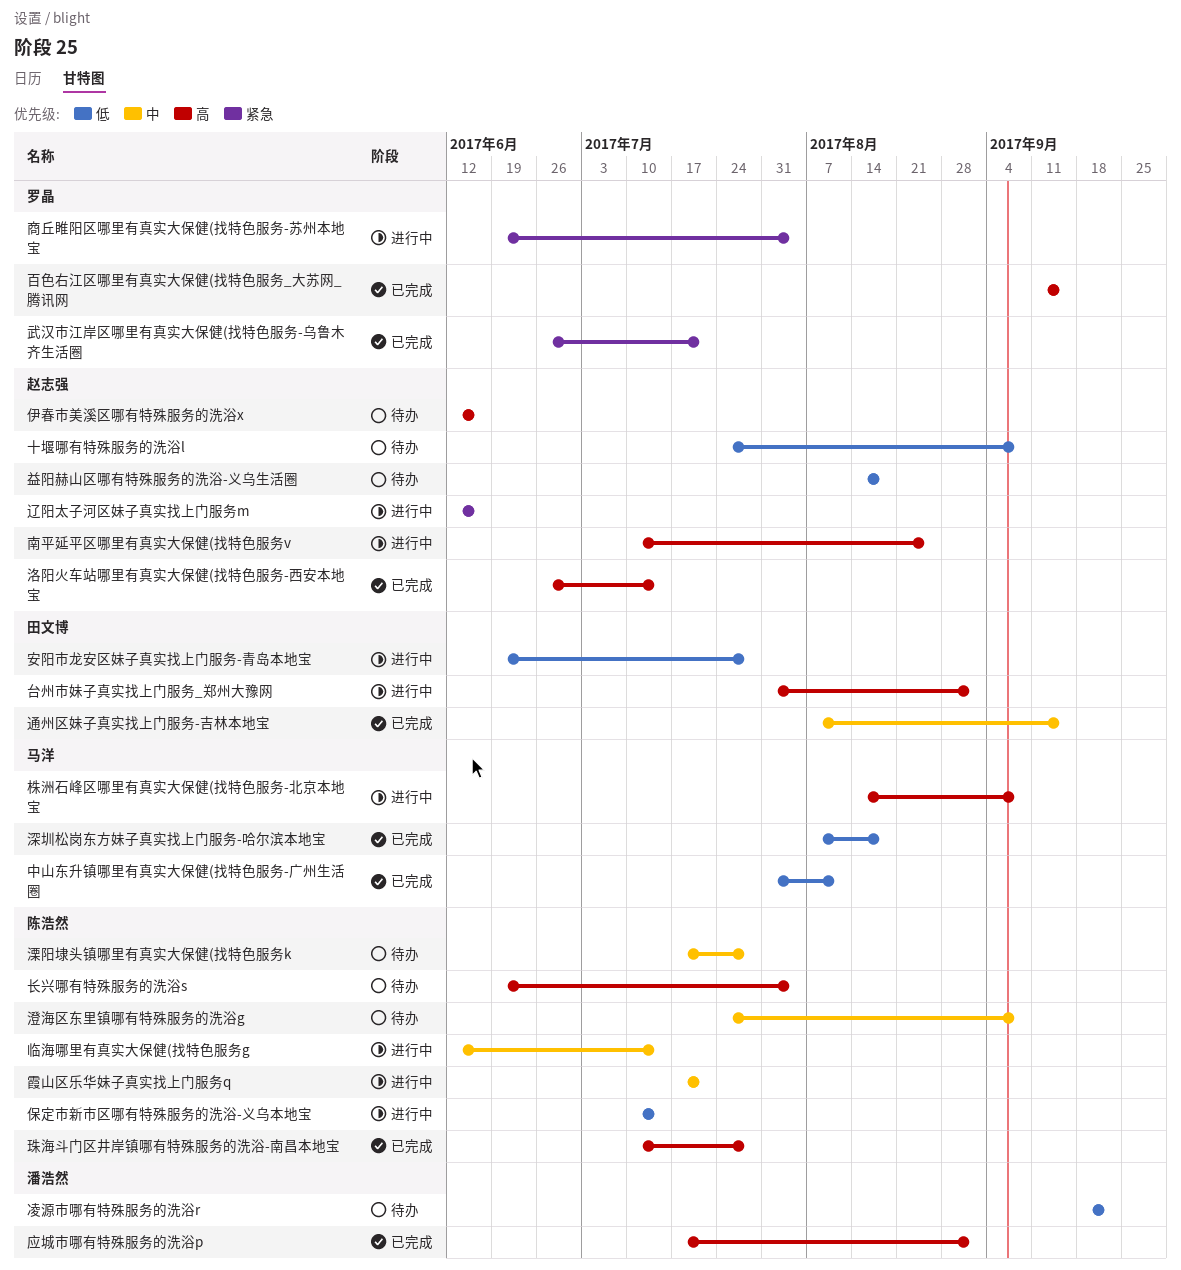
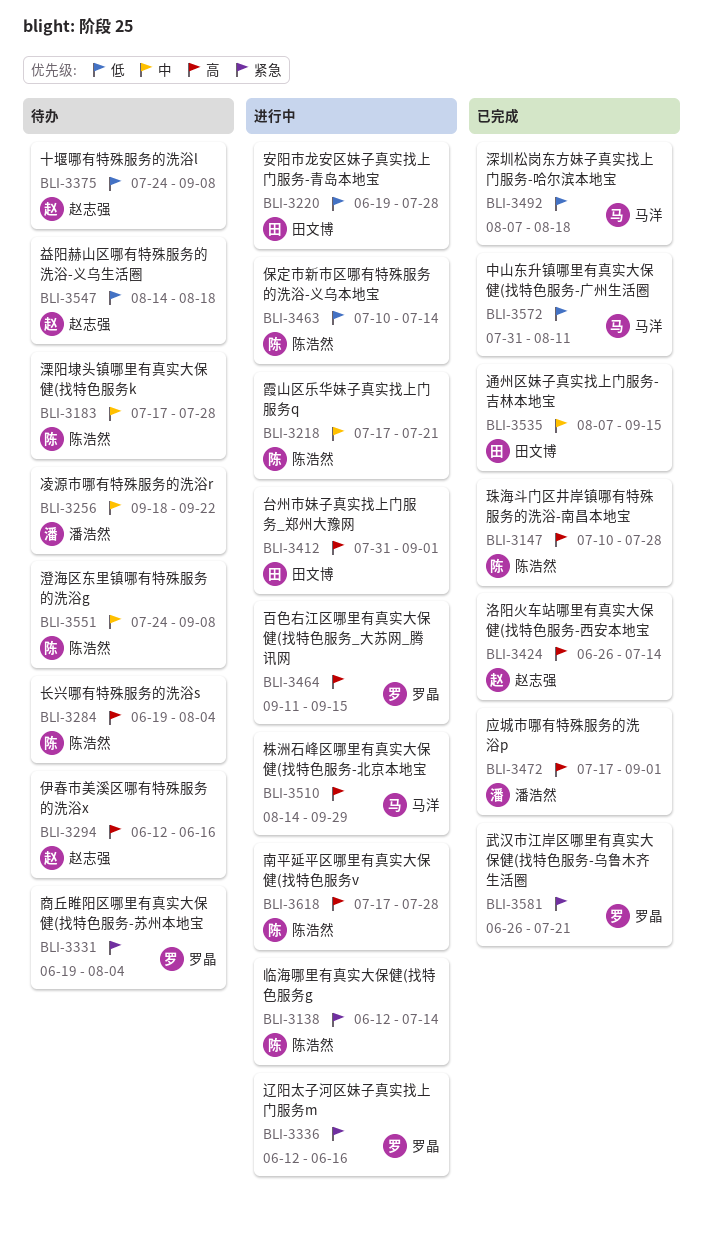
临海哪里有真实大保健(找特色服务g, priority: 中 -> 紧急
凌源市哪有特殊服务的洗浴r, priority: 低 -> 中
南平延平区哪里有真实大保健(找特色服务v, owner: 赵志强 -> 陈浩然
南平延平区哪里有真实大保健(找特色服务v, start: Jul 10 -> Jul 17
南平延平区哪里有真实大保健(找特色服务v, due: Aug 25 -> Jul 28
商丘睢阳区哪里有真实大保健(找特色服务-苏州本地宝, status: 进行中 -> 待办
株洲石峰区哪里有真实大保健(找特色服务-北京本地宝, due: Sep 8 -> Sep 29
百色右江区哪里有真实大保健(找特色服务_大苏网_腾讯网, status: 已完成 -> 进行中
辽阳太子河区妹子真实找上门服务m, owner: 赵志强 -> 罗晶

